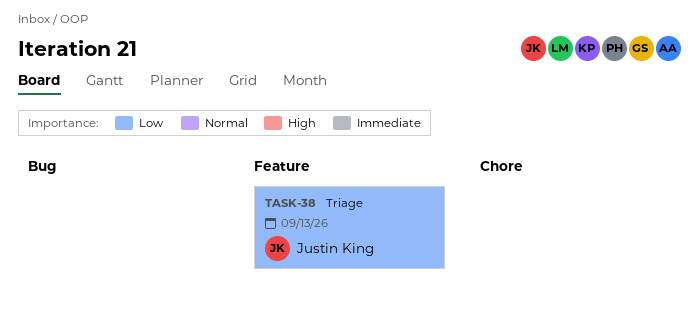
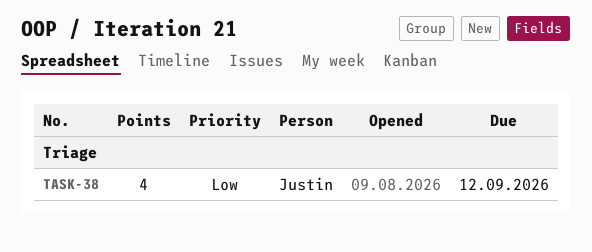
TASK-38, due: Sep 13 -> Sep 12

